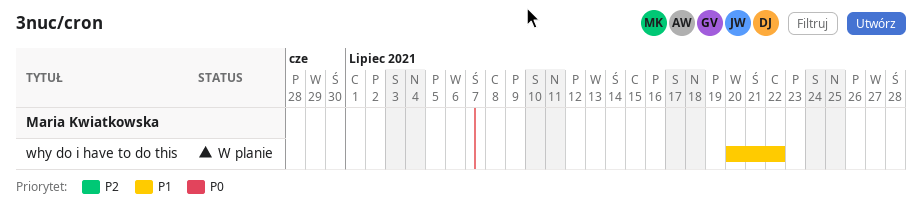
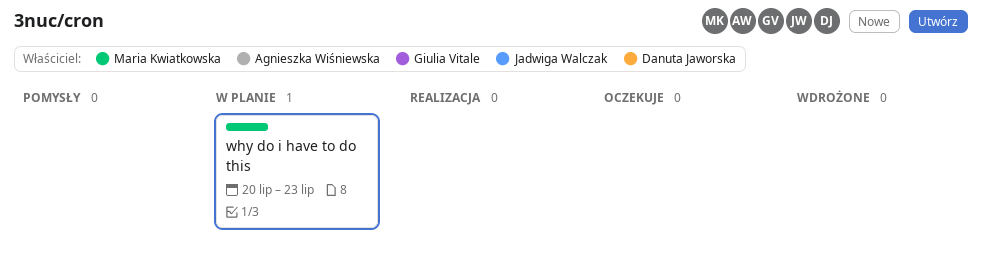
why do i have to do this, due: Jul 22 -> Jul 23

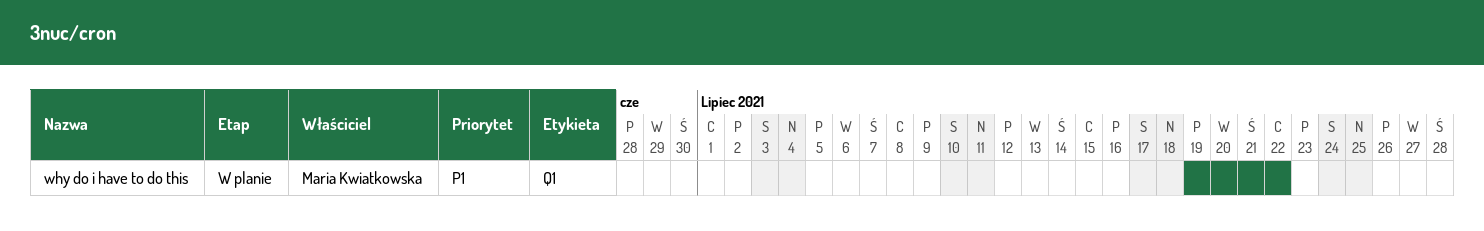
why do i have to do this, start: Jul 20 -> Jul 19
why do i have to do this, due: Jul 23 -> Jul 22

